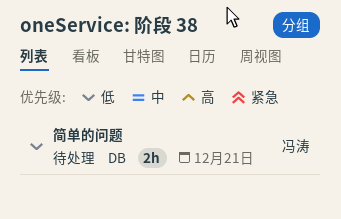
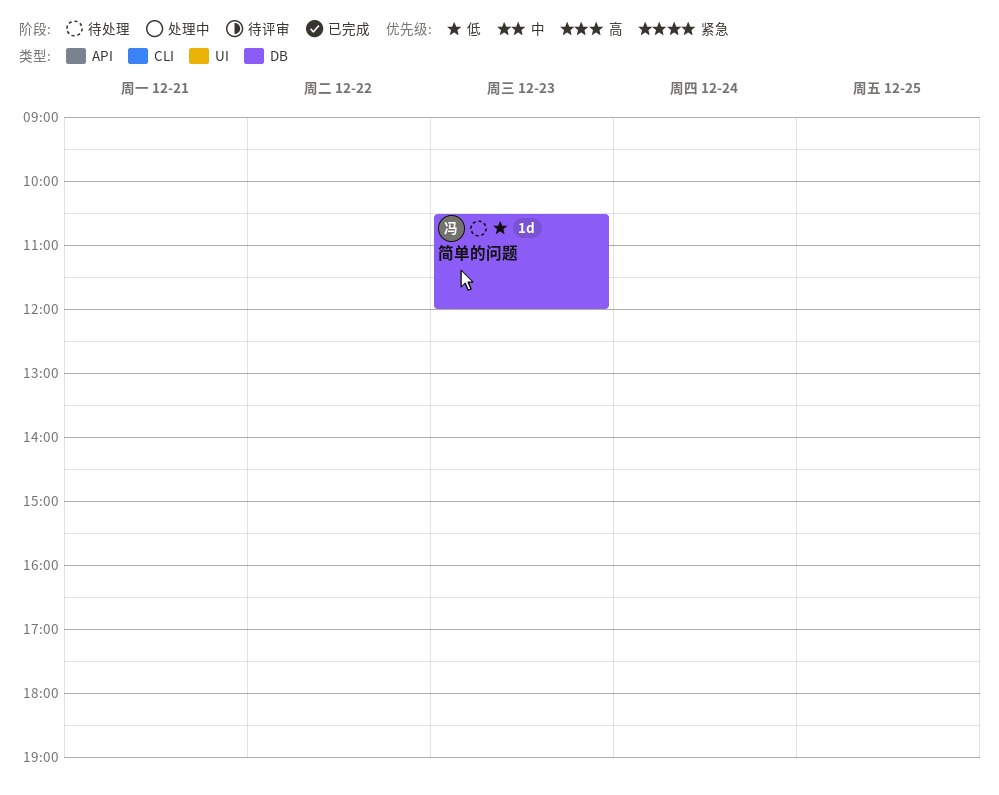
简单的问题, estimate: 2h -> 1d
简单的问题, day: Dec 21 -> Dec 23

